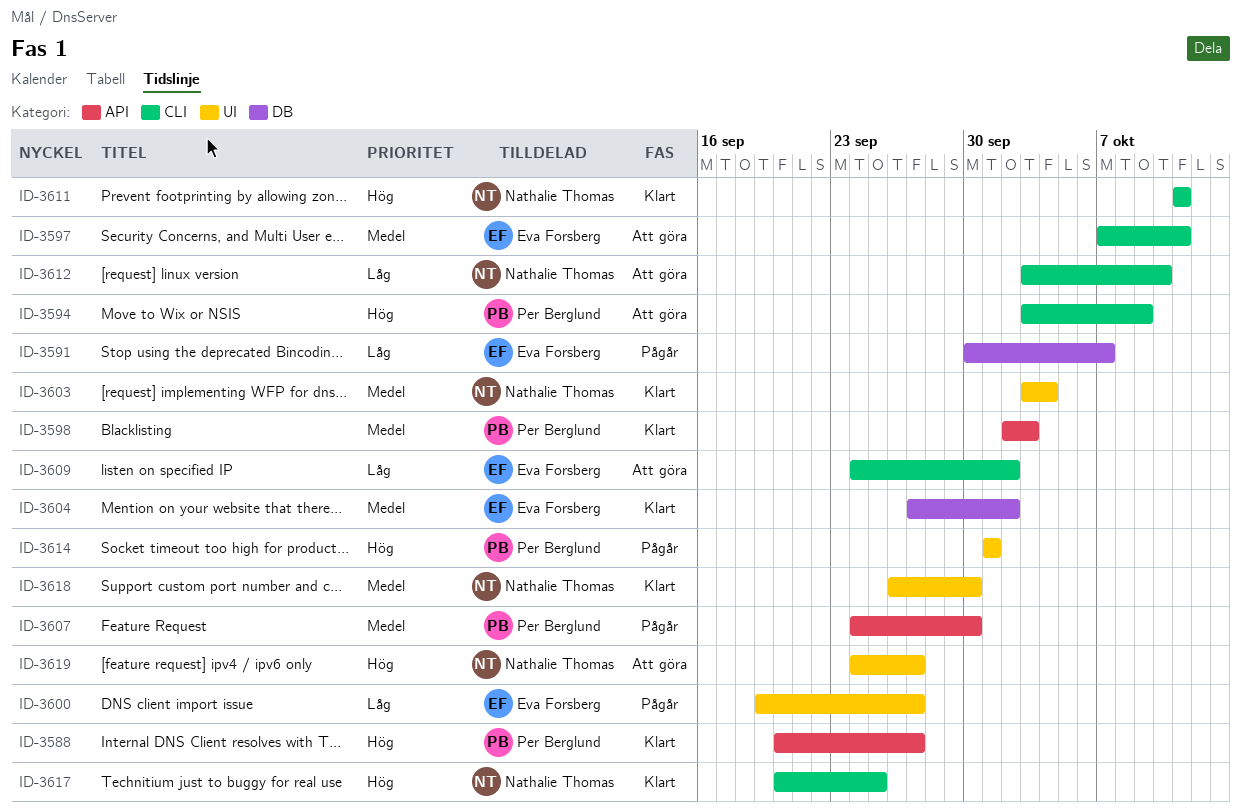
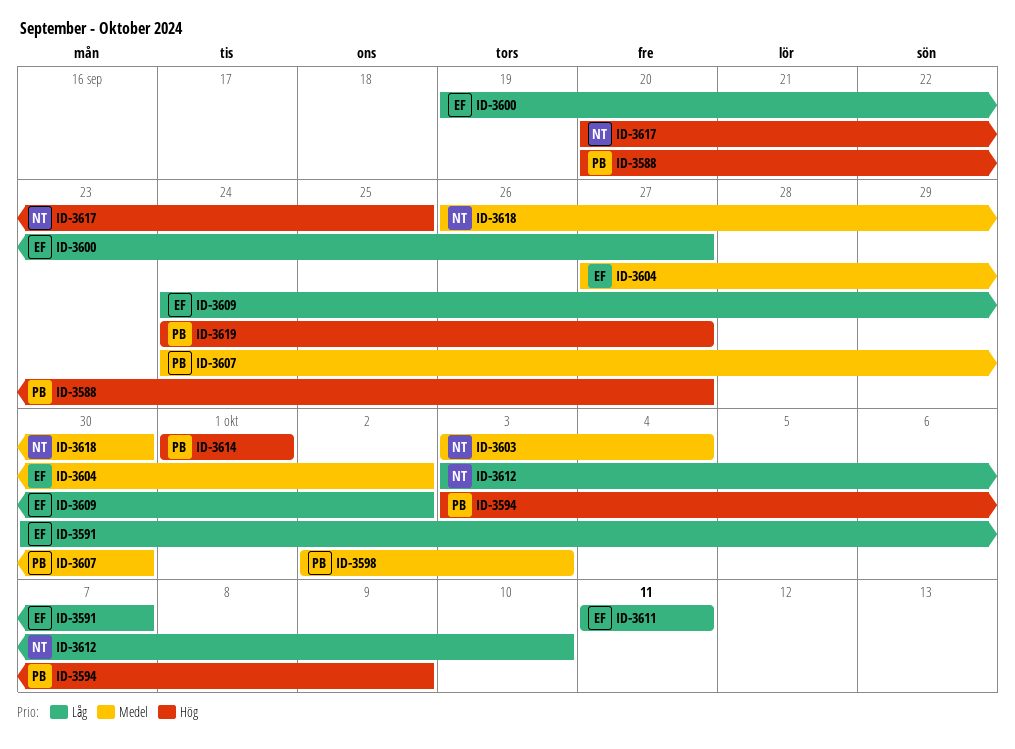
ID-3597: present -> none
ID-3611, owner: Nathalie Thomas -> Eva Forsberg
ID-3611, priority: Hög -> Låg
ID-3619, owner: Nathalie Thomas -> Per Berglund

